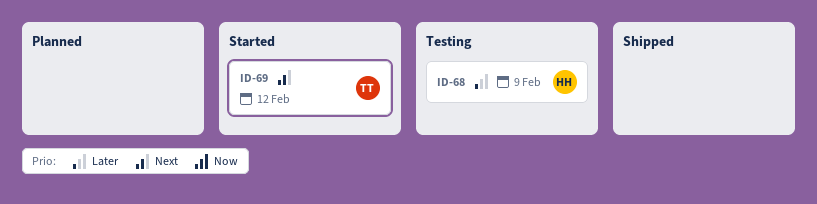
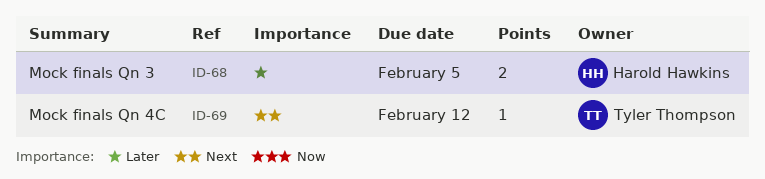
ID-68, due: Feb 9 -> Feb 5

